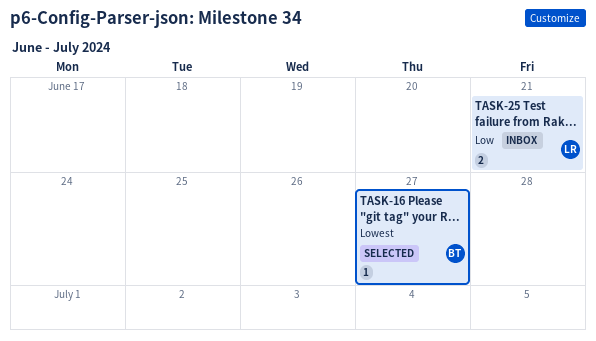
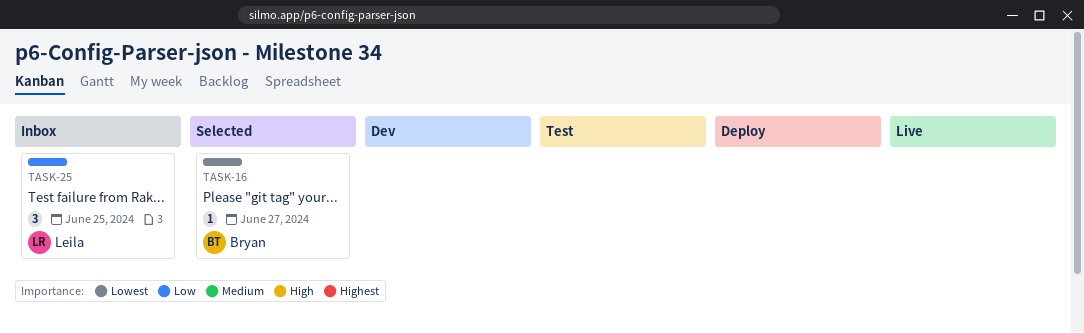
TASK-25, estimate: 2 -> 3
TASK-25, due: Jun 21 -> Jun 25

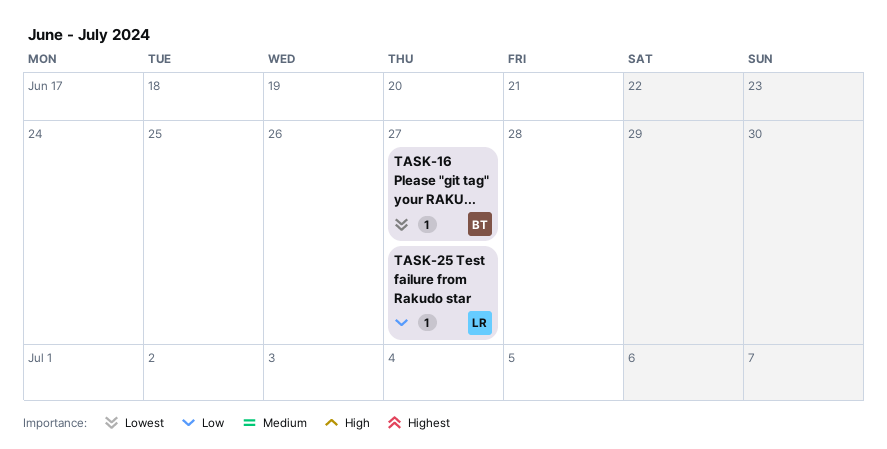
TASK-25, estimate: 3 -> 1
TASK-25, due: Jun 25 -> Jun 27

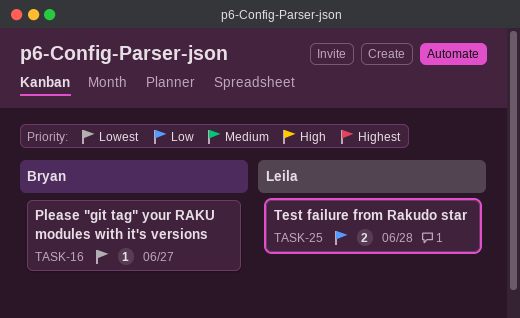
TASK-25, estimate: 1 -> 2
TASK-25, due: Jun 27 -> Jun 28

